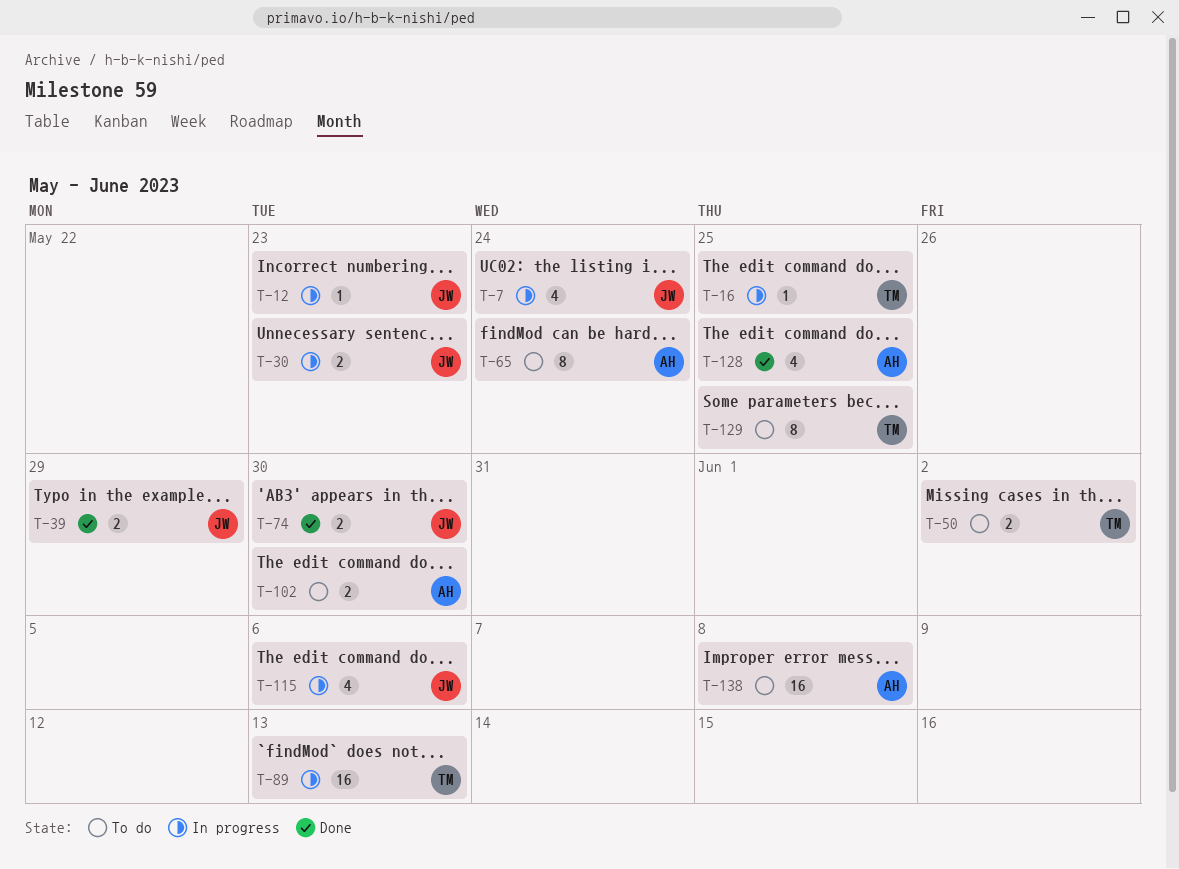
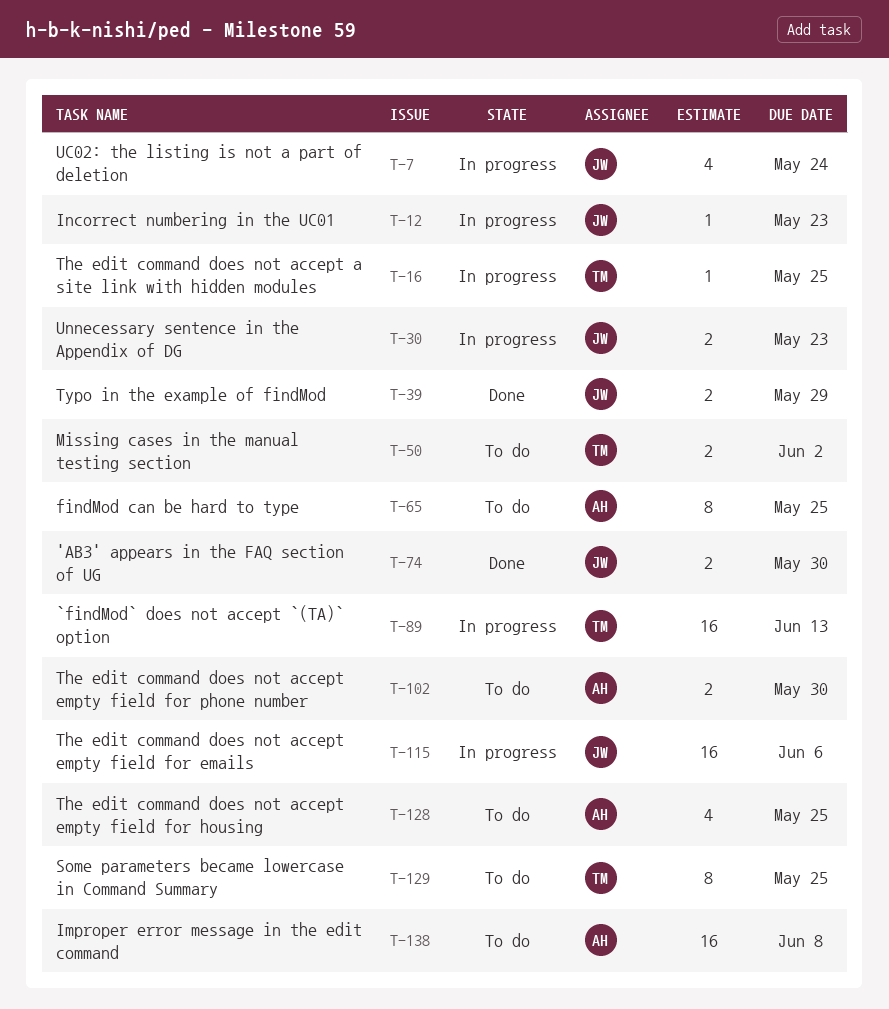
T-65, due: May 24 -> May 25
T-115, estimate: 4 -> 16
T-128, status: Done -> To do

